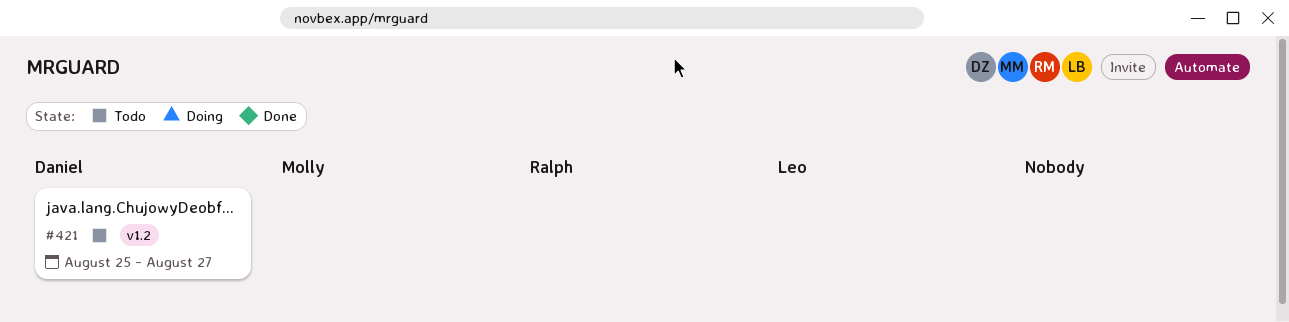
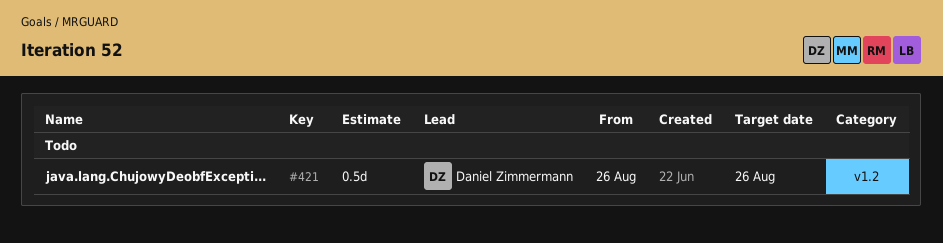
#421, start: Aug 25 -> Aug 26
#421, due: Aug 27 -> Aug 26

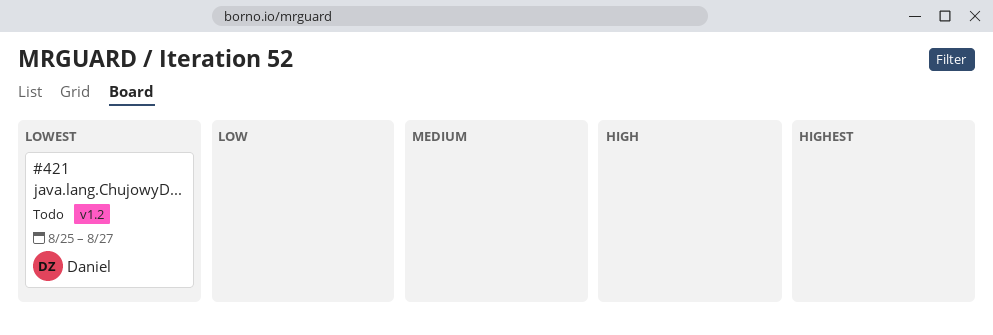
#421, start: Aug 26 -> Aug 25
#421, due: Aug 26 -> Aug 27

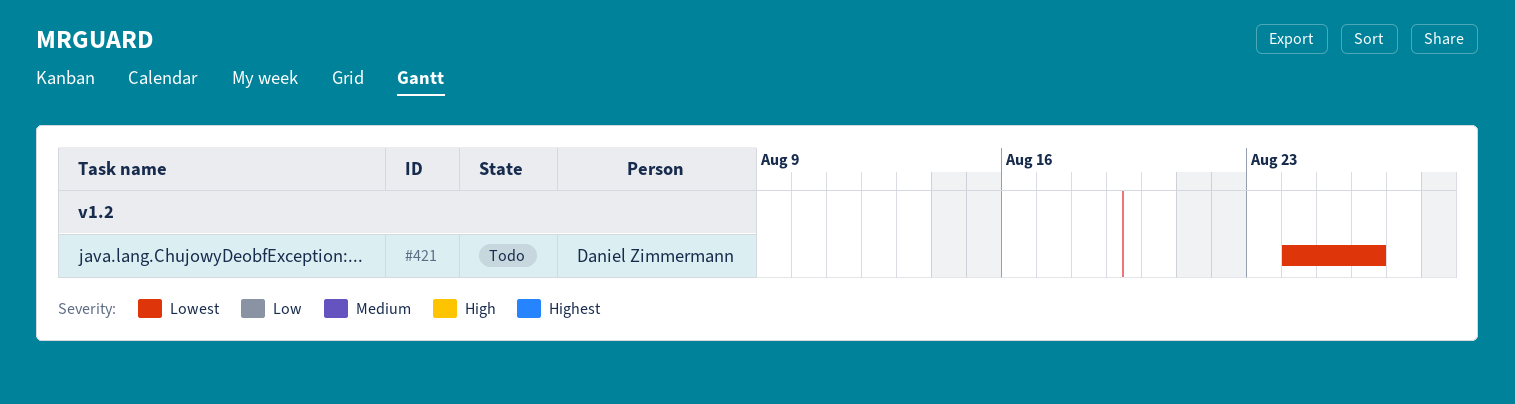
#421, start: Aug 25 -> Aug 24
#421, due: Aug 27 -> Aug 26

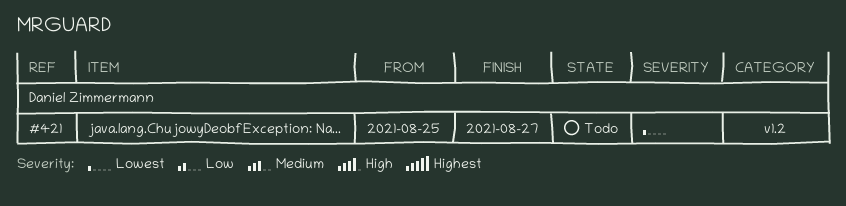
#421, start: Aug 24 -> Aug 25
#421, due: Aug 26 -> Aug 27

